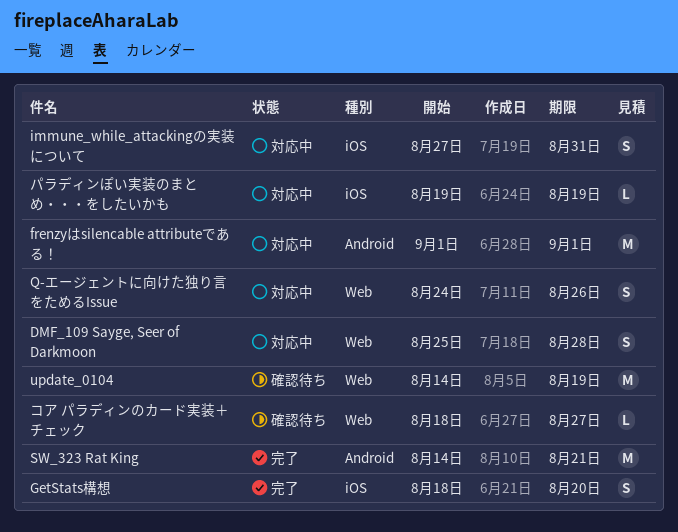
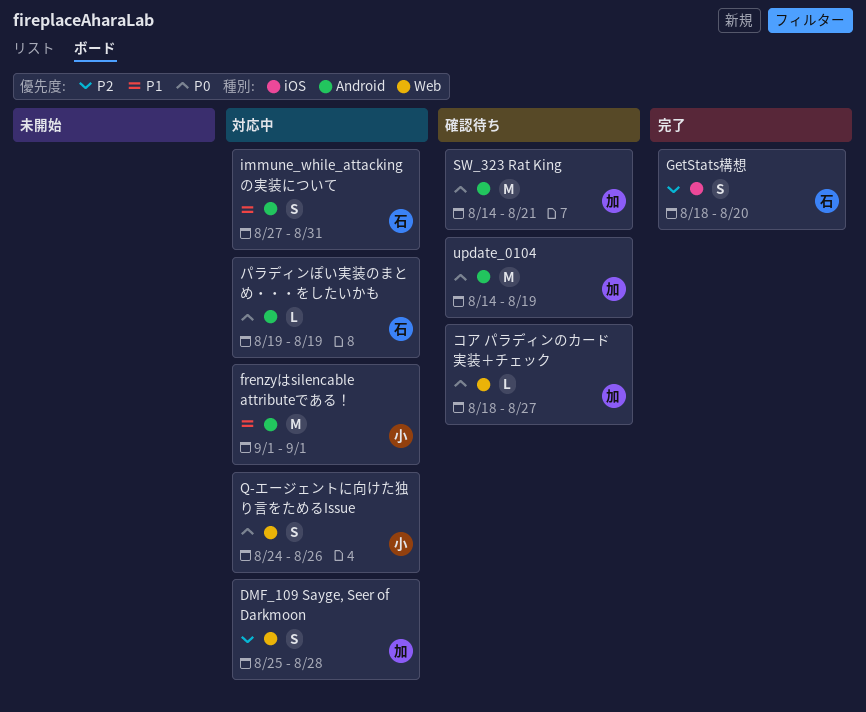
immune_while_attackingの実装について, label: iOS -> Android
SW_323 Rat King, status: 完了 -> 確認待ち
update_0104, label: Web -> Android
パラディンぽい実装のまとめ・・・をしたいかも, label: iOS -> Android

